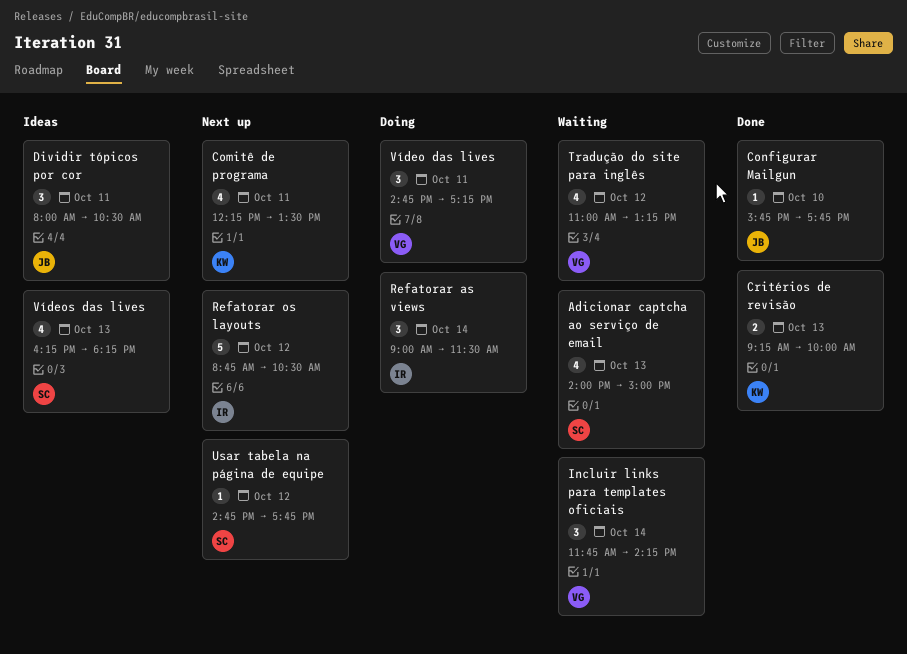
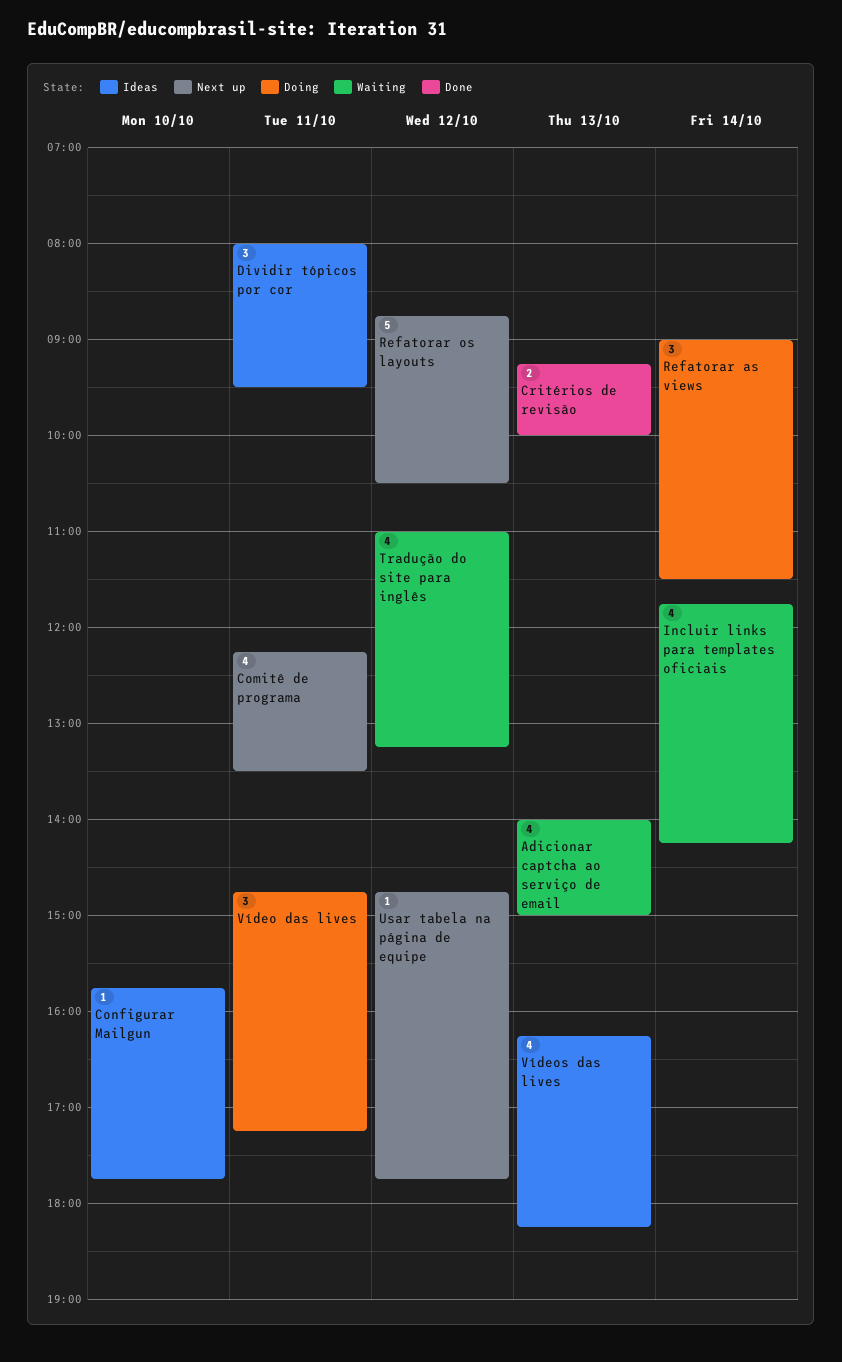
Configurar Mailgun, status: Done -> Ideas
Dividir tópicos por cor, ends: 10:30 -> 09:30
Incluir links para templates oficiais, estimate: 3 -> 4

